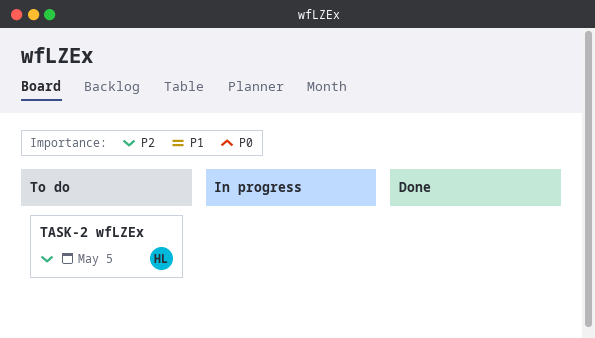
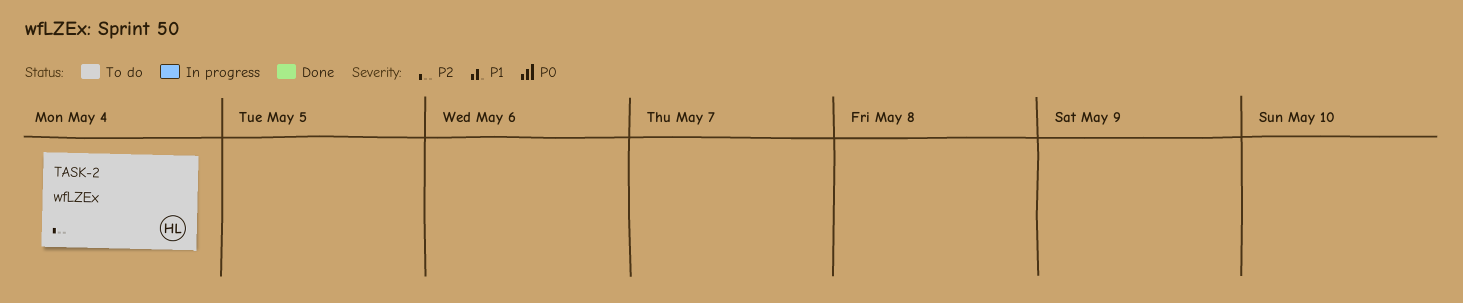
TASK-2, due: May 5 -> May 4

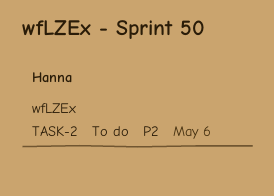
TASK-2, due: May 4 -> May 6

